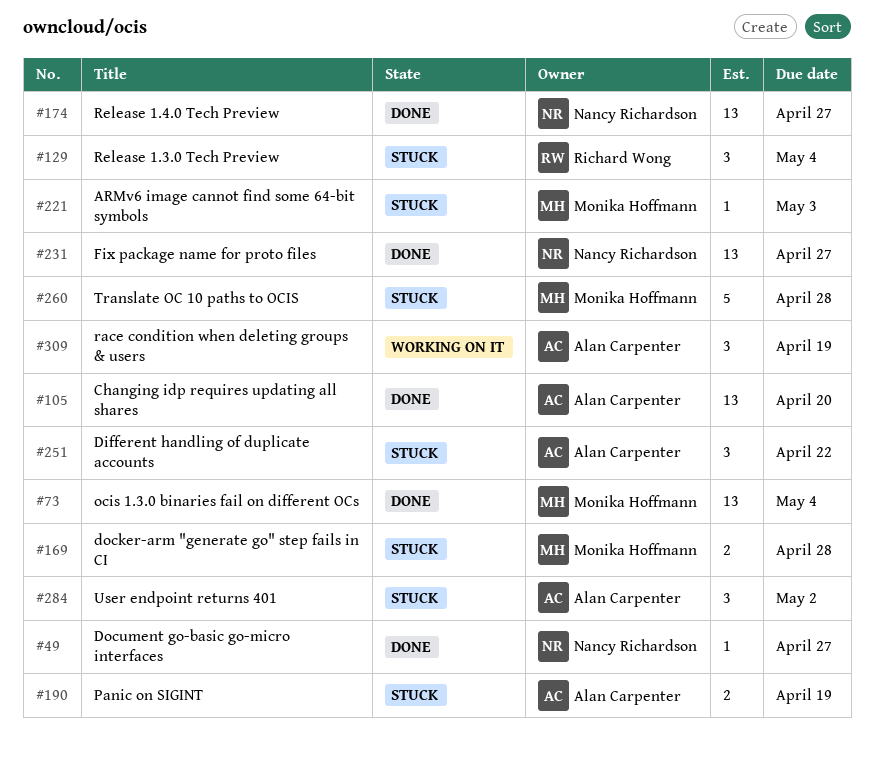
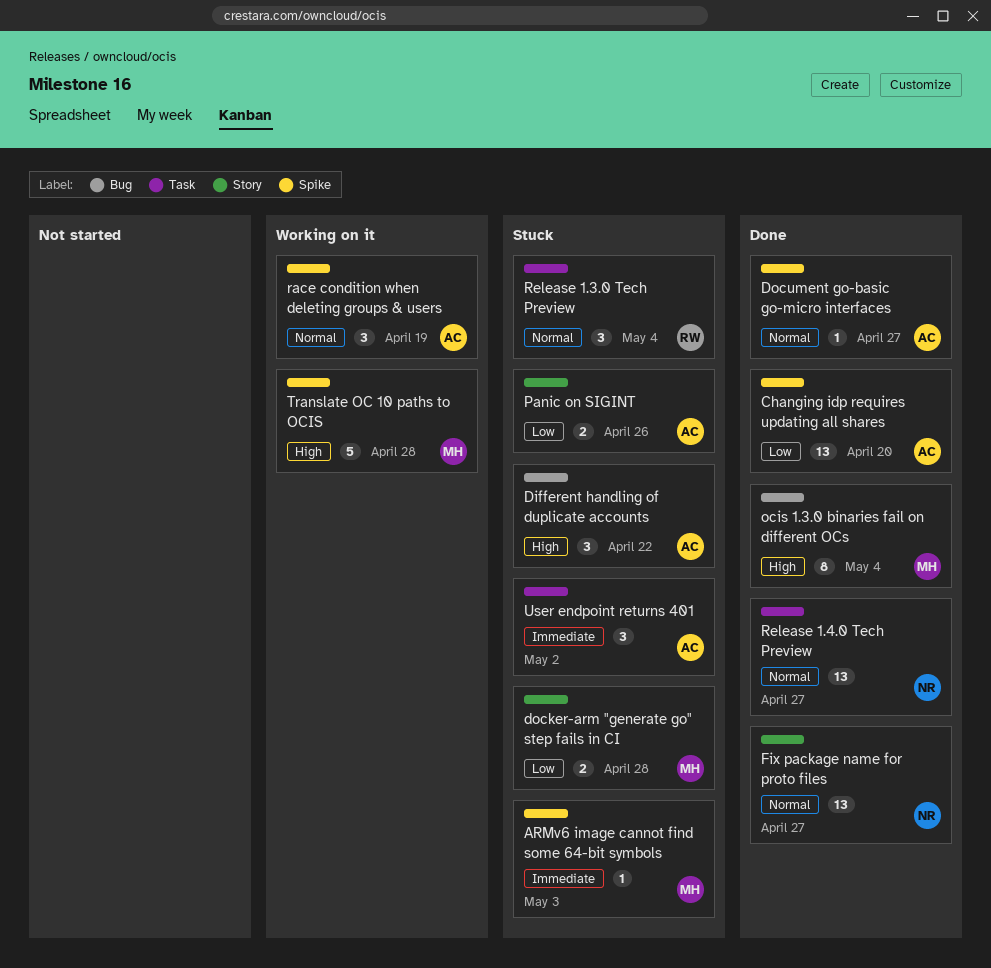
Document go-basic go-micro interfaces, owner: Nancy Richardson -> Alan Carpenter
ocis 1.3.0 binaries fail on different OCs, estimate: 13 -> 8
Panic on SIGINT, due: Apr 19 -> Apr 26
Translate OC 10 paths to OCIS, status: Stuck -> Working on it

